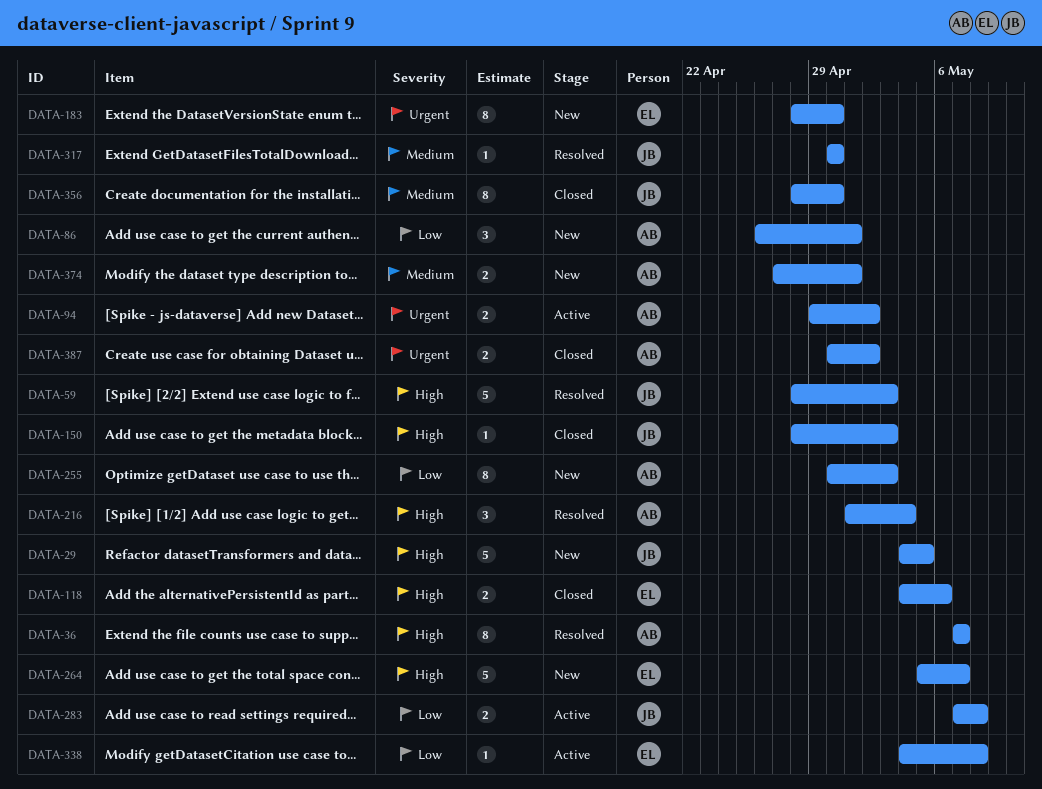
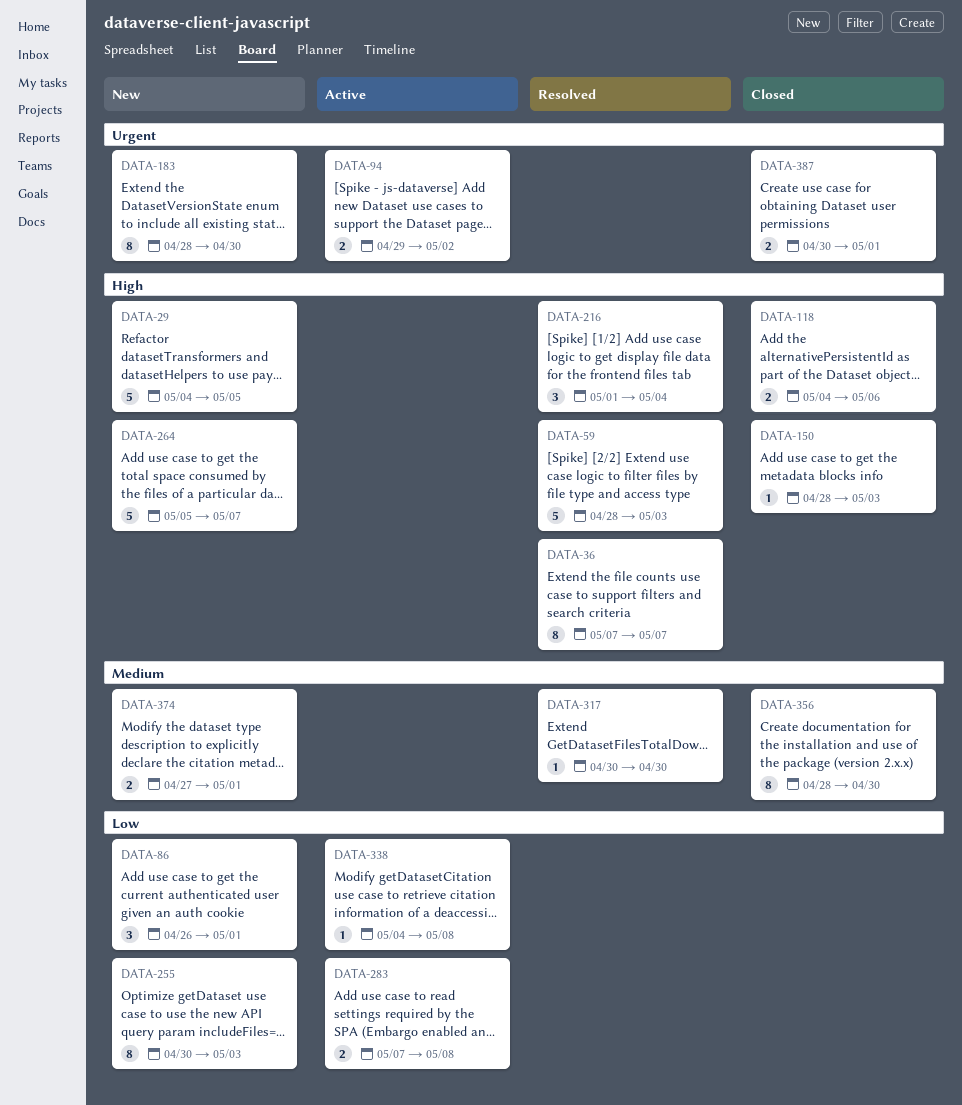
DATA-387, due: May 2 -> May 1

